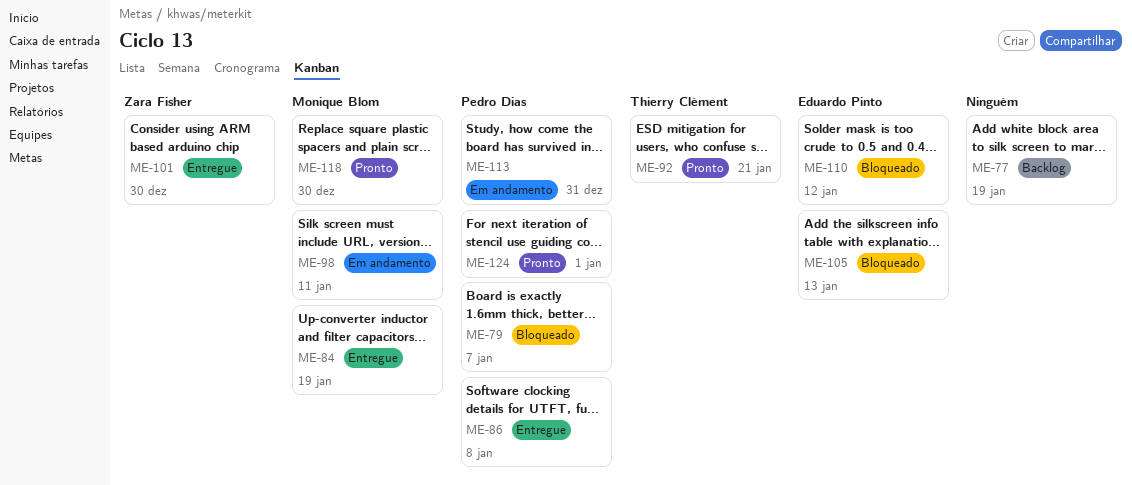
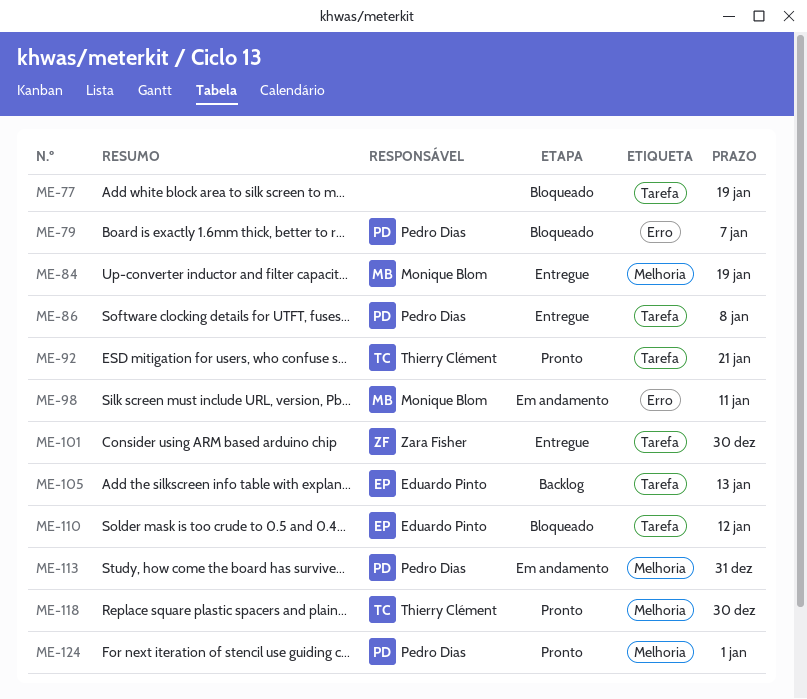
ME-77, status: Backlog -> Bloqueado
ME-105, status: Bloqueado -> Backlog
ME-118, owner: Monique Blom -> Thierry Clément

